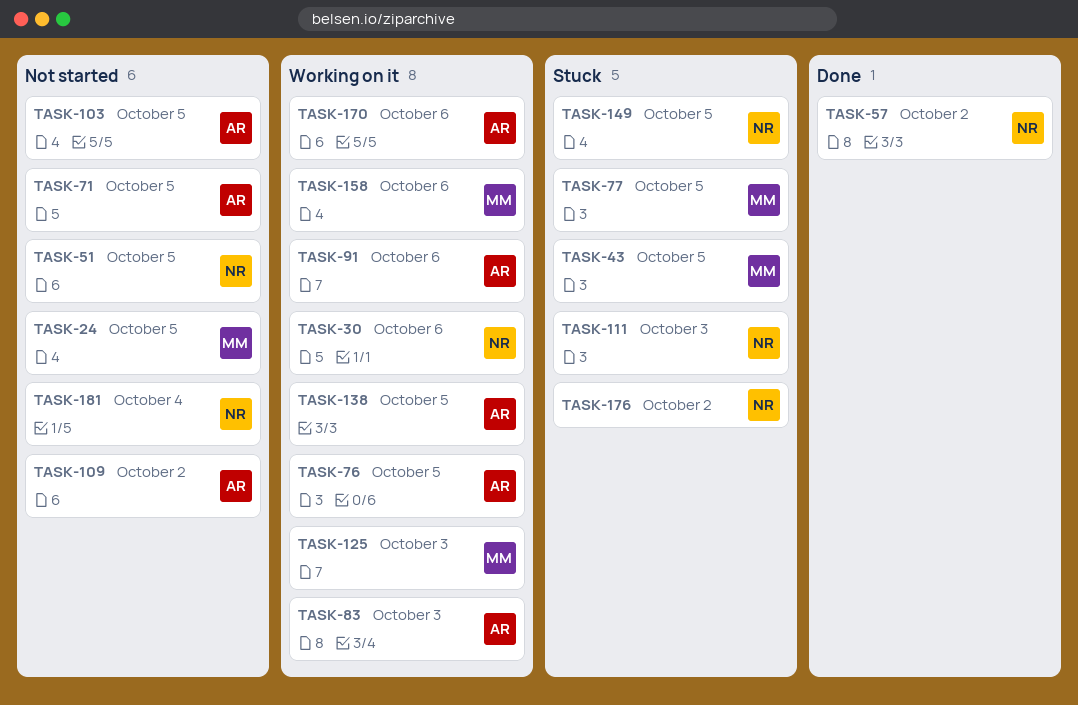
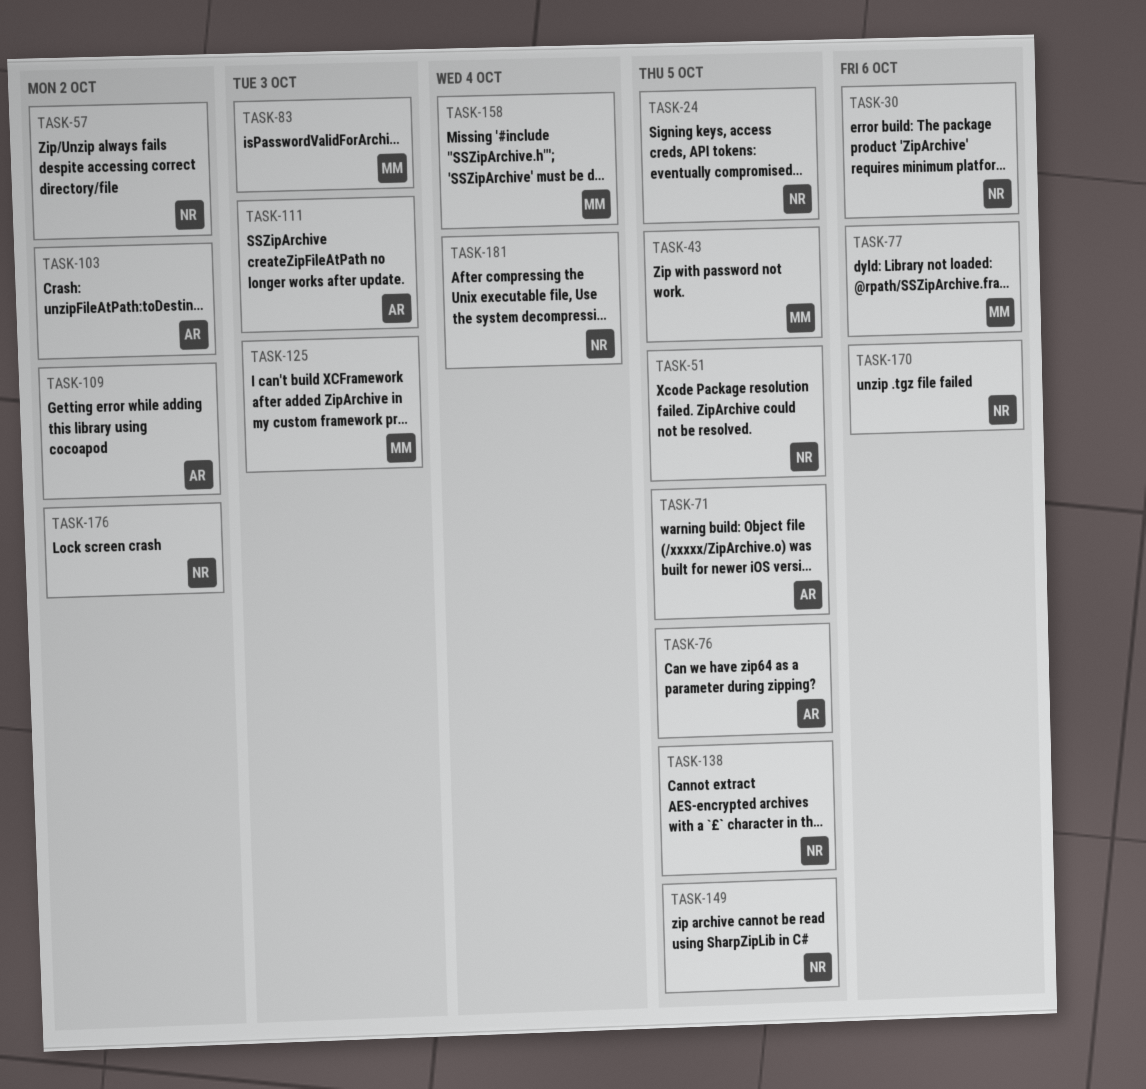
TASK-24, owner: MM -> NR
TASK-77, due: Oct 5 -> Oct 6
TASK-83, owner: AR -> MM
TASK-91: present -> none
TASK-103, due: Oct 5 -> Oct 2
TASK-111, owner: NR -> AR
TASK-138, owner: AR -> NR
TASK-158, due: Oct 6 -> Oct 4
TASK-170, owner: AR -> NR

